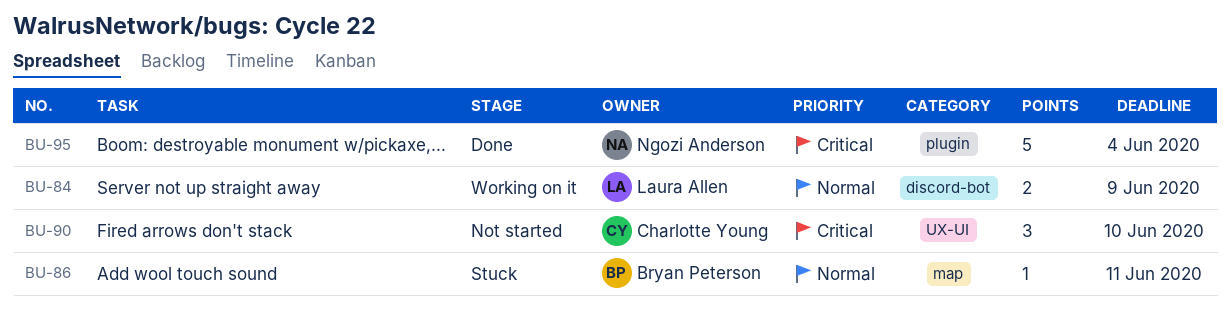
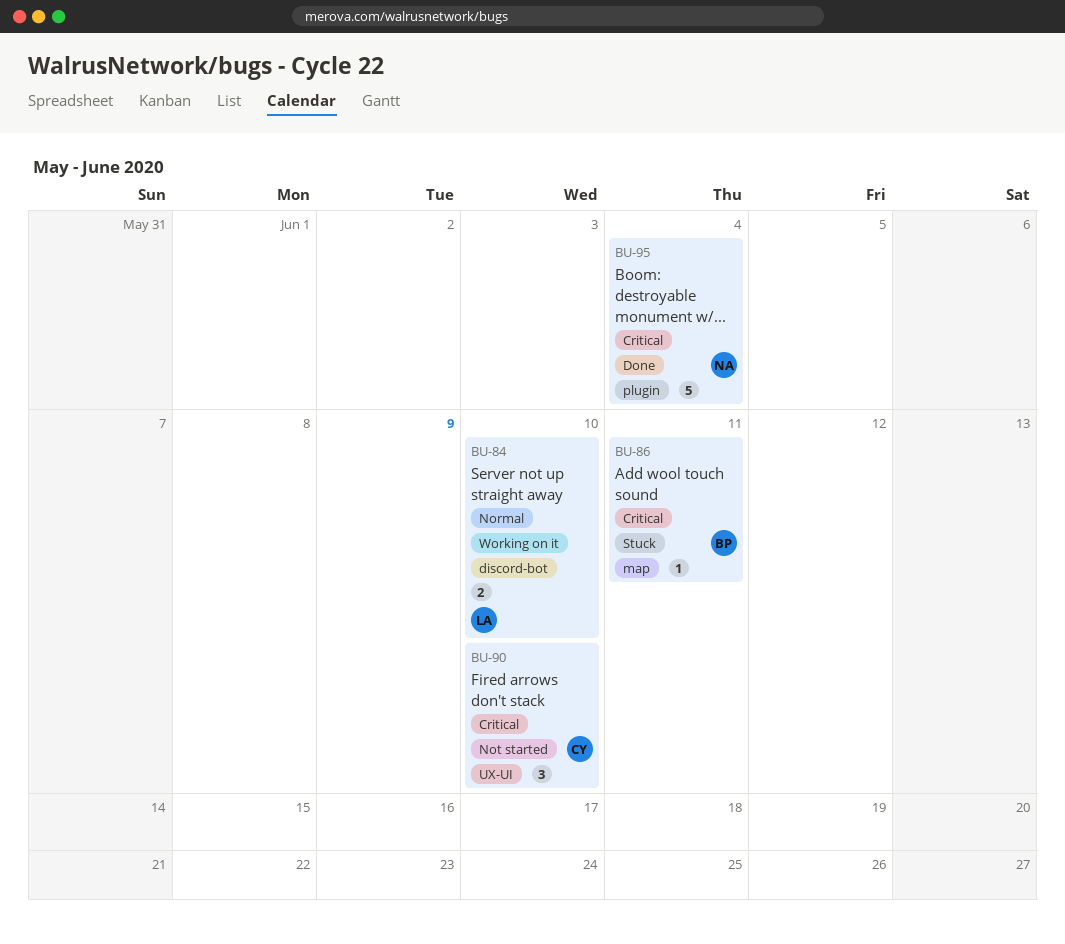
BU-84, due: Jun 9 -> Jun 10
BU-86, priority: Normal -> Critical

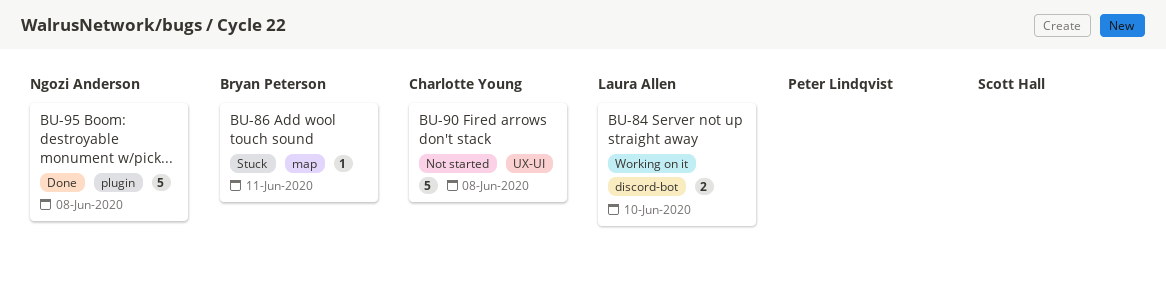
BU-90, estimate: 3 -> 5
BU-90, due: Jun 10 -> Jun 8
BU-95, due: Jun 4 -> Jun 8

